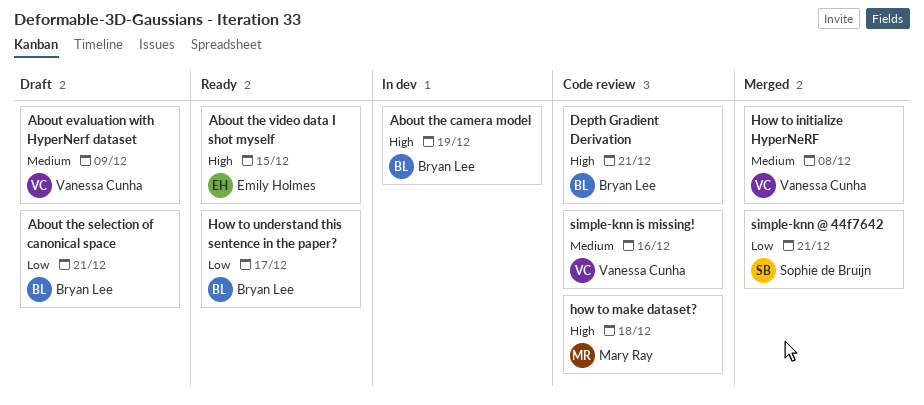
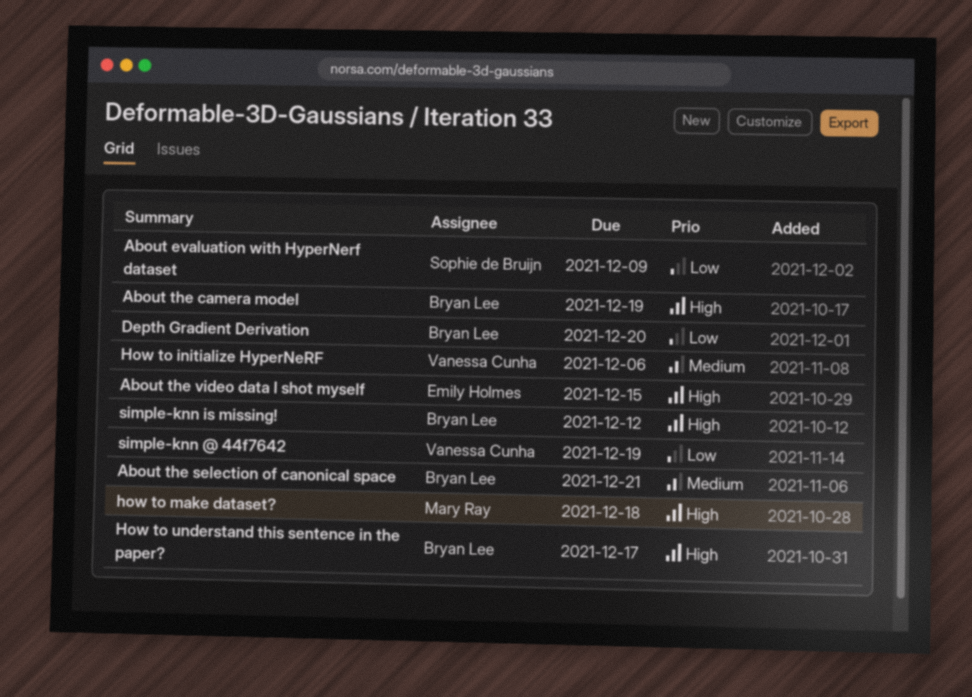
About evaluation with HyperNerf dataset, owner: Vanessa Cunha -> Sophie de Bruijn
About evaluation with HyperNerf dataset, priority: Medium -> Low
About the selection of canonical space, priority: Low -> Medium
Depth Gradient Derivation, priority: High -> Low
Depth Gradient Derivation, due: Dec 21 -> Dec 20
How to initialize HyperNeRF, due: Dec 8 -> Dec 6
How to understand this sentence in the paper?, priority: Low -> High
simple-knn @ 44f7642, owner: Sophie de Bruijn -> Vanessa Cunha
simple-knn @ 44f7642, due: Dec 21 -> Dec 19
simple-knn is missing!, owner: Vanessa Cunha -> Bryan Lee
simple-knn is missing!, priority: Medium -> High
simple-knn is missing!, due: Dec 16 -> Dec 12

